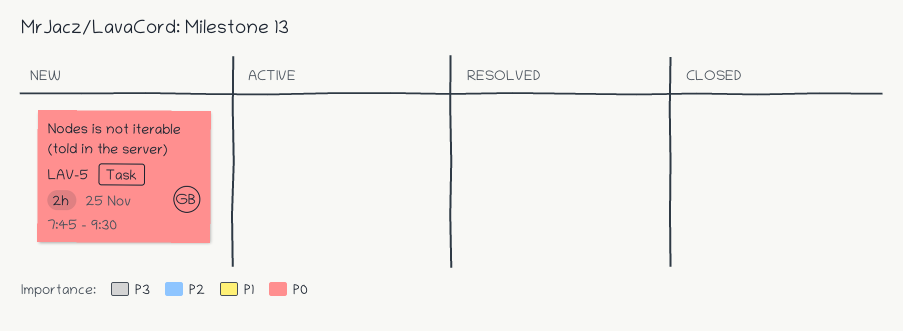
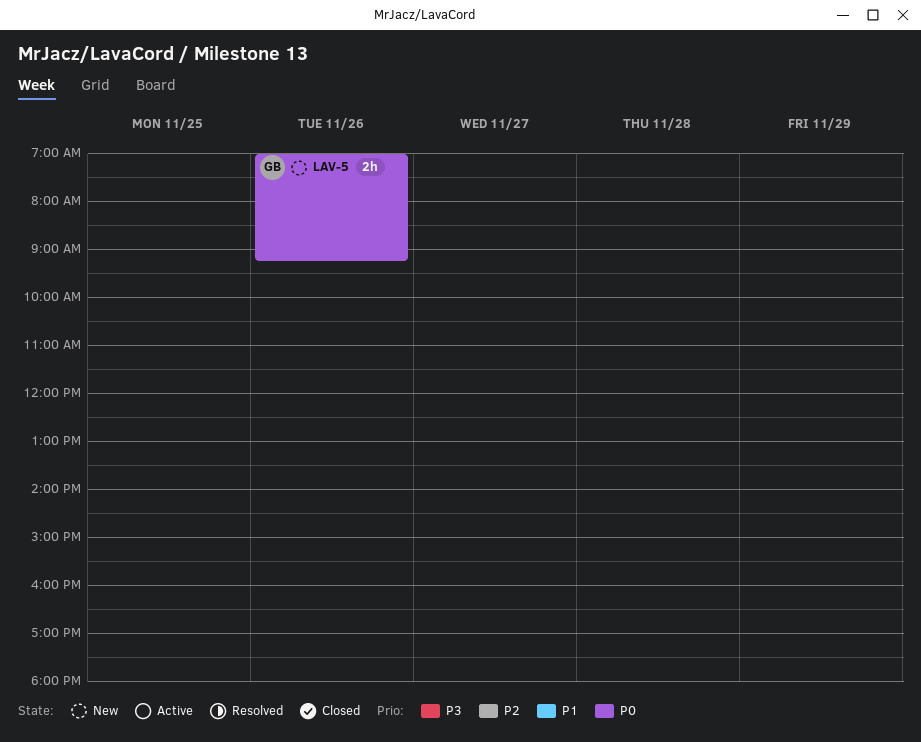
LAV-5, day: Nov 25 -> Nov 26
LAV-5, begins: 07:45 -> 07:00
LAV-5, ends: 09:30 -> 09:15

